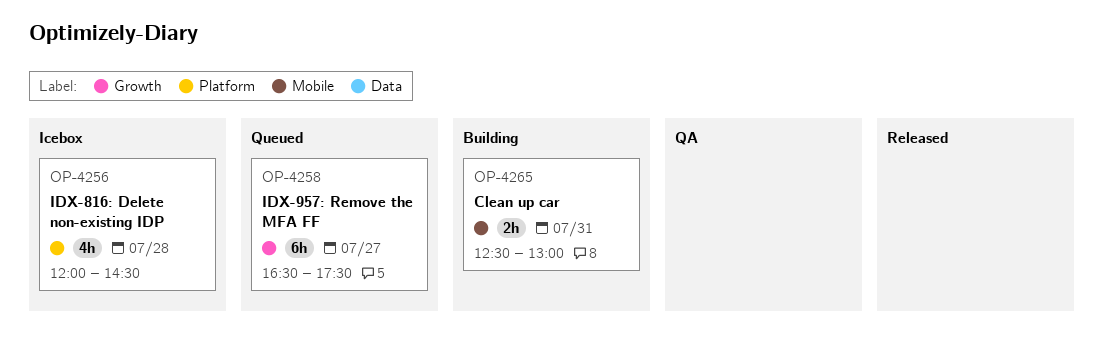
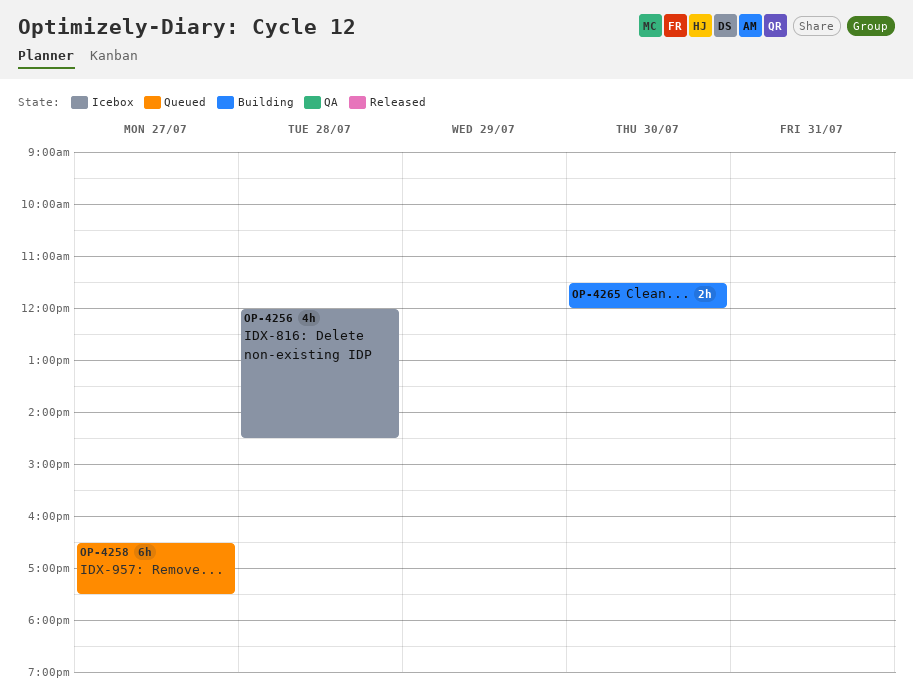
OP-4265, day: Jul 31 -> Jul 30
OP-4265, begins: 12:30 -> 11:30
OP-4265, ends: 13:00 -> 12:00

